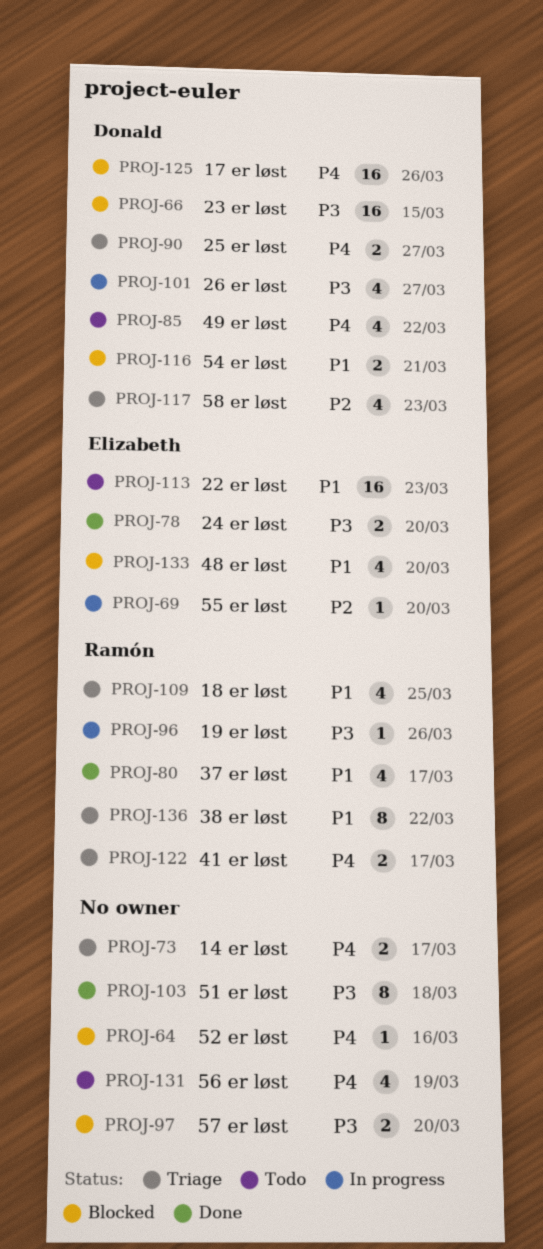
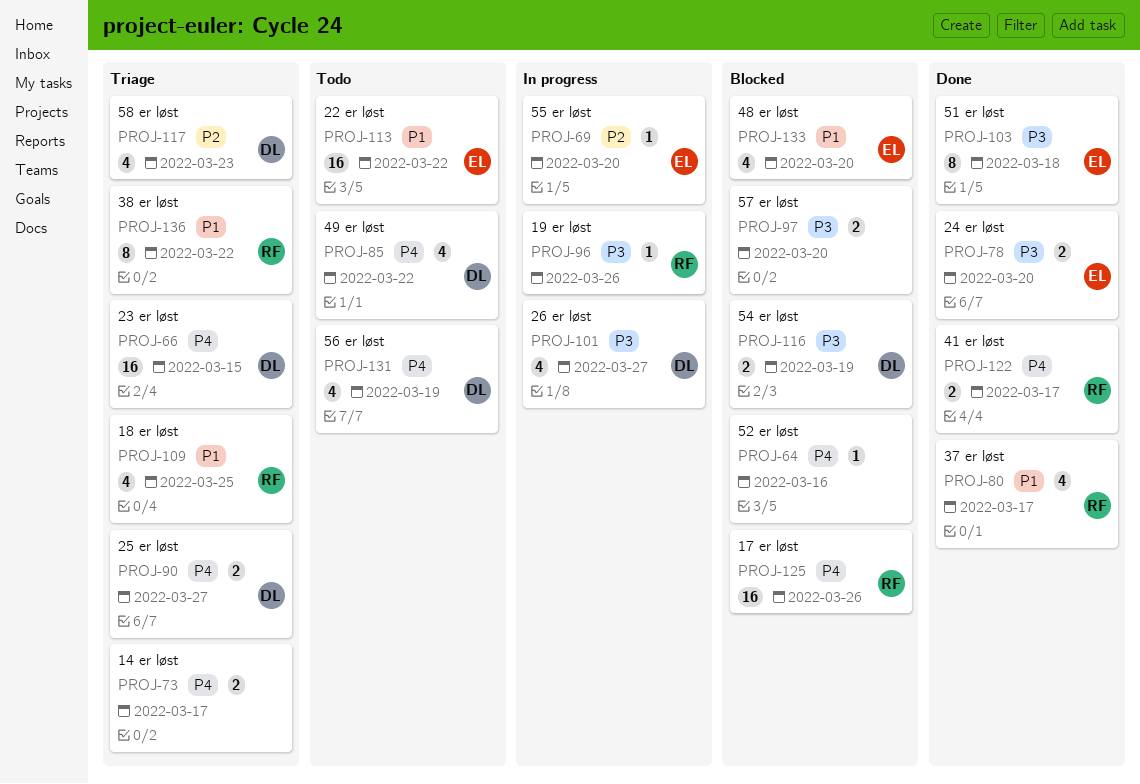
PROJ-66, status: Blocked -> Triage
PROJ-66, priority: P3 -> P4
PROJ-103, owner: none -> Elizabeth
PROJ-113, due: Mar 23 -> Mar 22
PROJ-116, priority: P1 -> P3
PROJ-116, due: Mar 21 -> Mar 19
PROJ-122, status: Triage -> Done
PROJ-125, owner: Donald -> Ramón
PROJ-131, owner: none -> Donald

